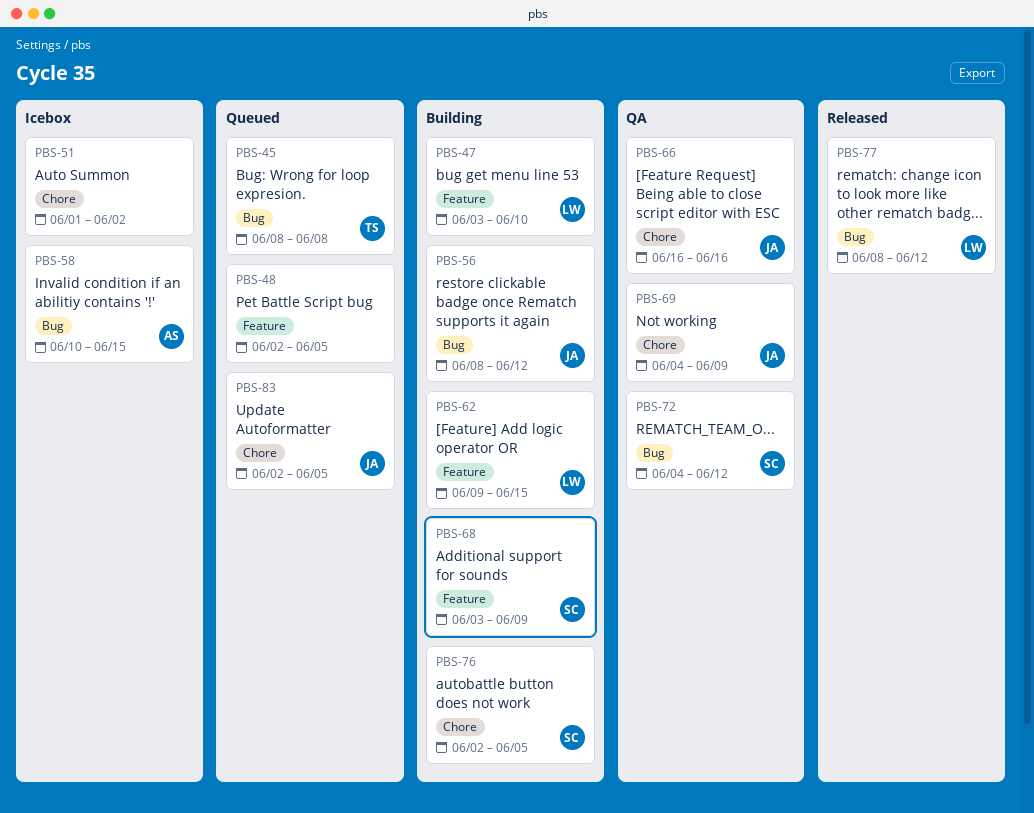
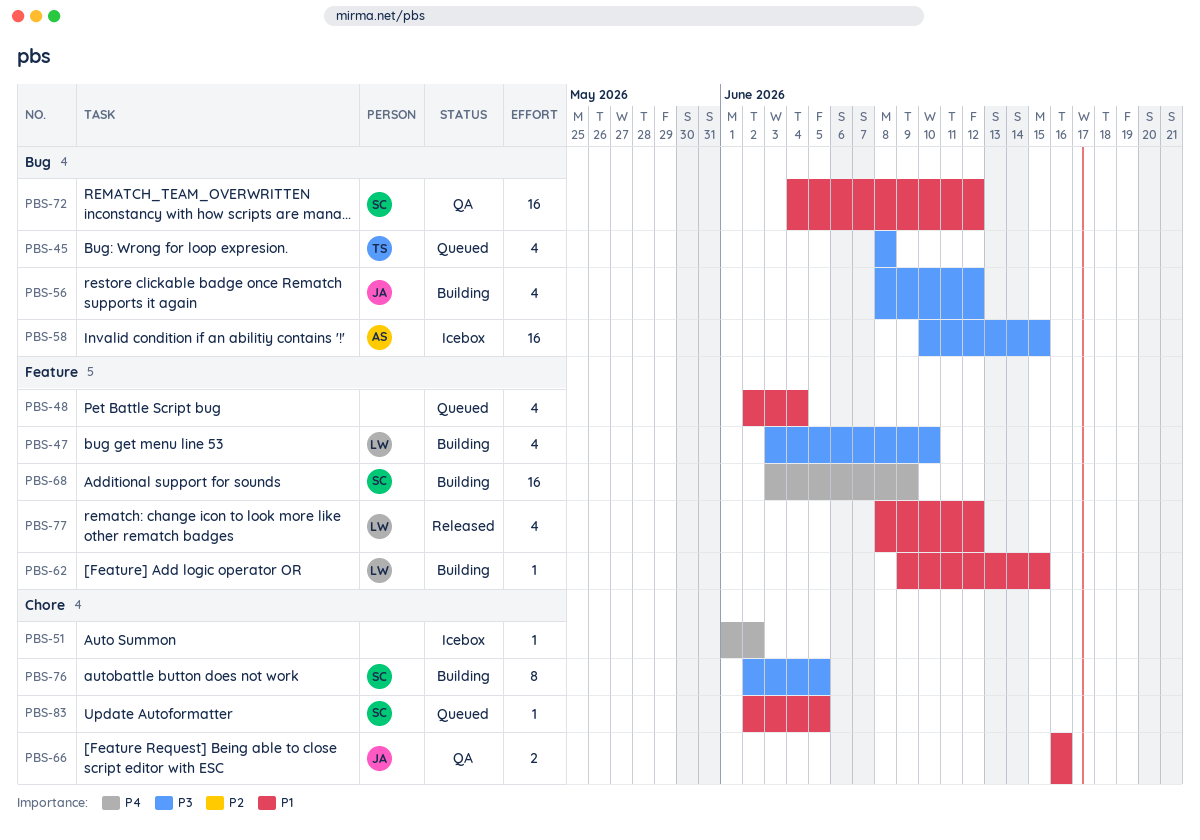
PBS-48, due: Jun 5 -> Jun 4
PBS-69: present -> none
PBS-77, label: Bug -> Feature
PBS-83, owner: JA -> SC

